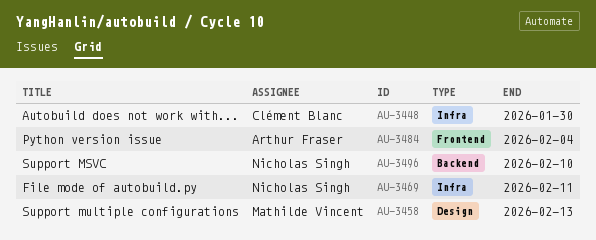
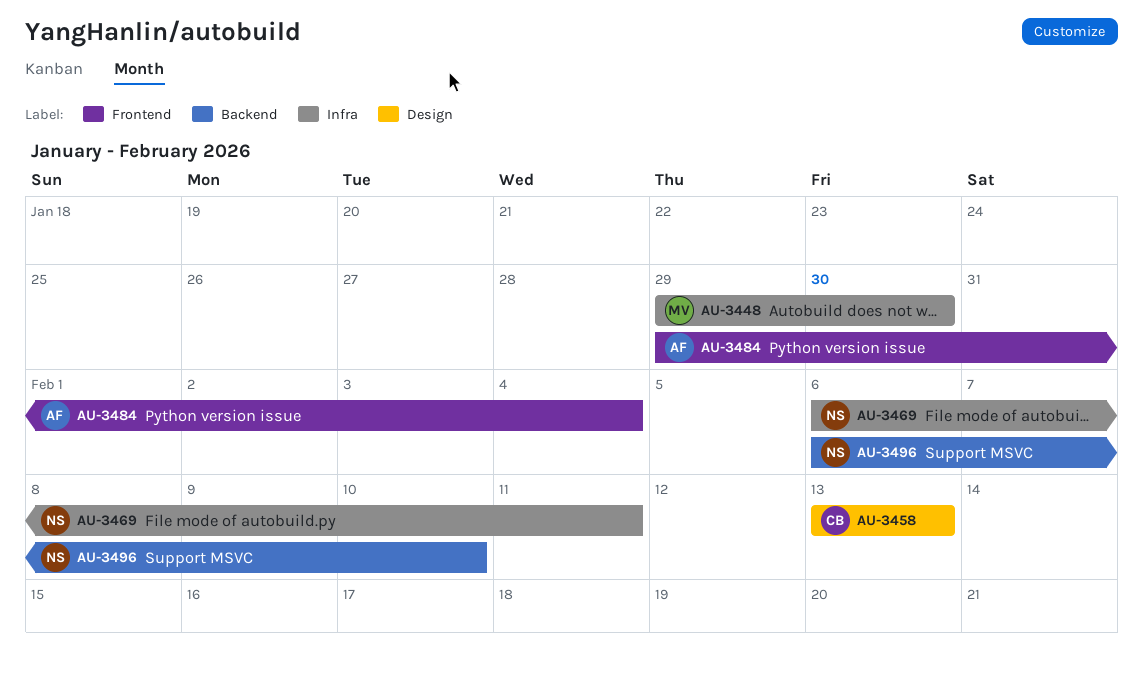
AU-3448, owner: Clément Blanc -> Mathilde Vincent
AU-3458, owner: Mathilde Vincent -> Clément Blanc

